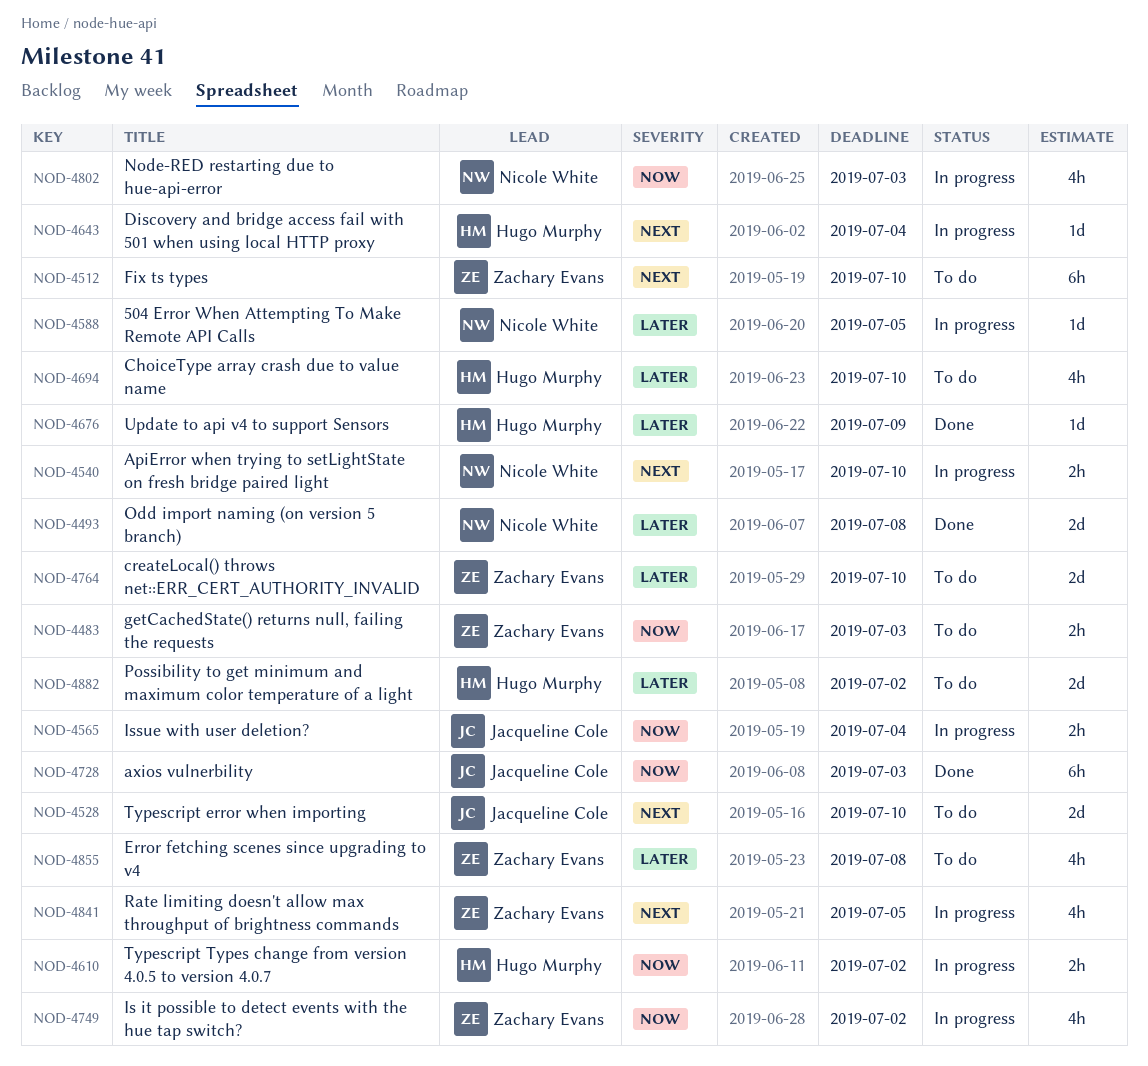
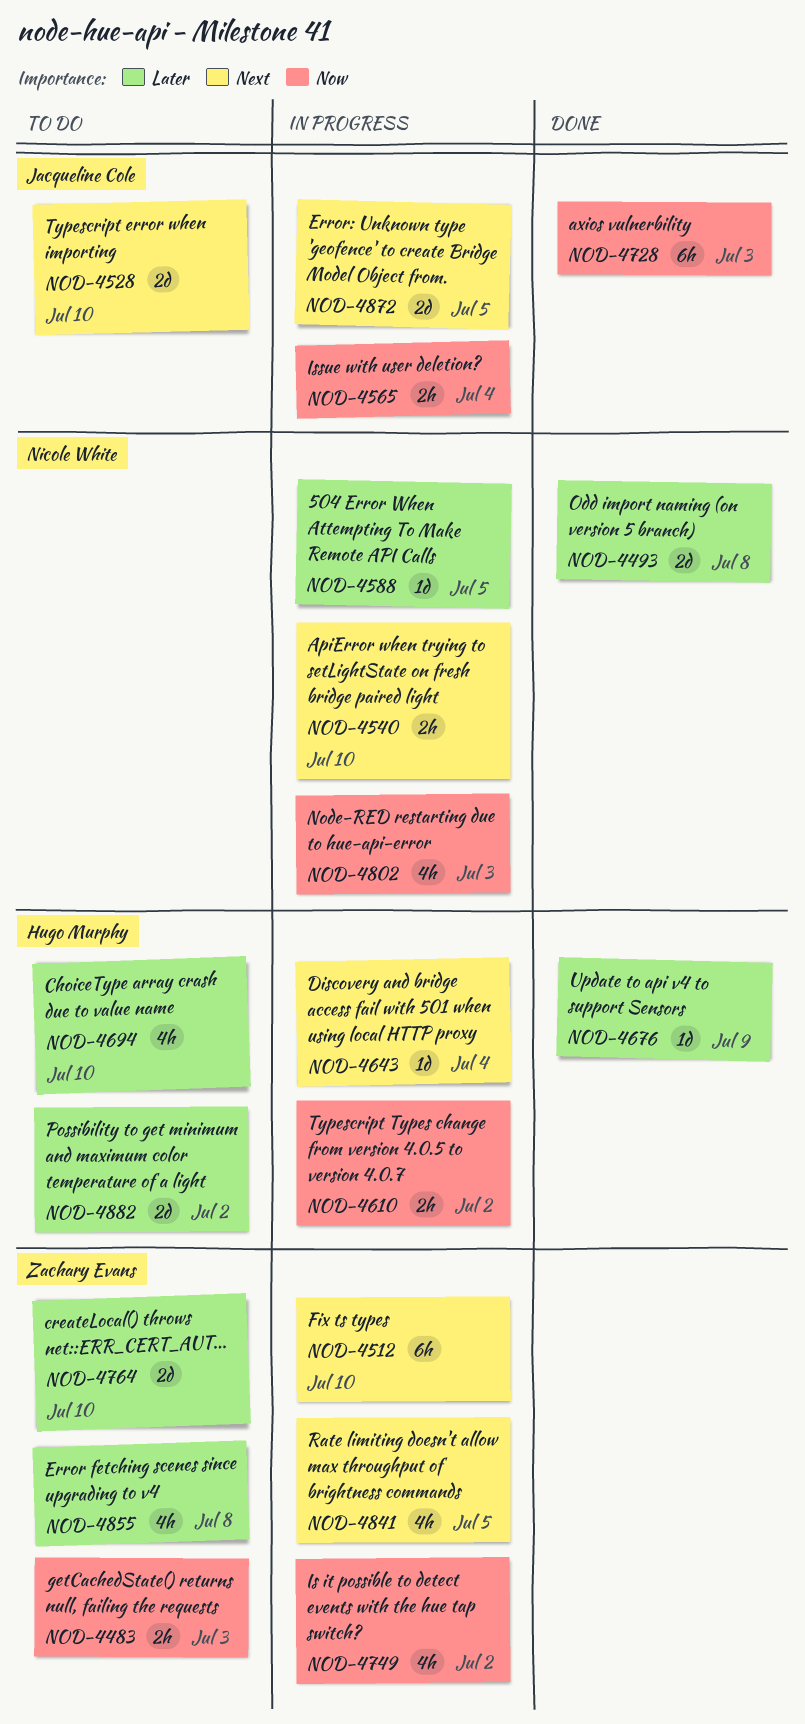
NOD-4512, status: To do -> In progress
NOD-4872: none -> present

